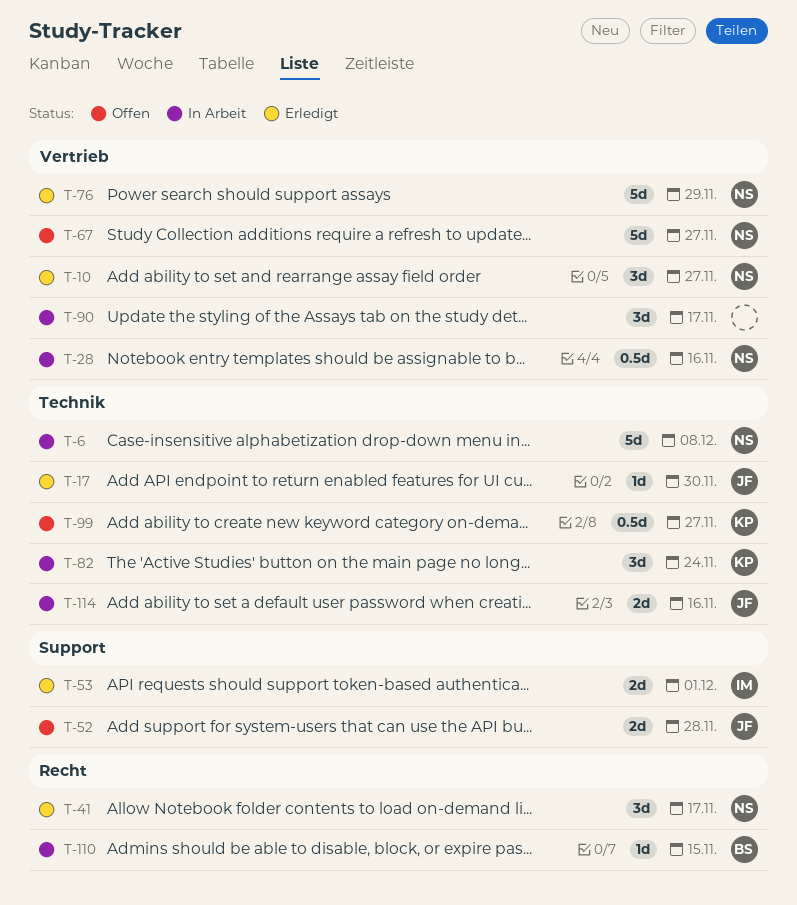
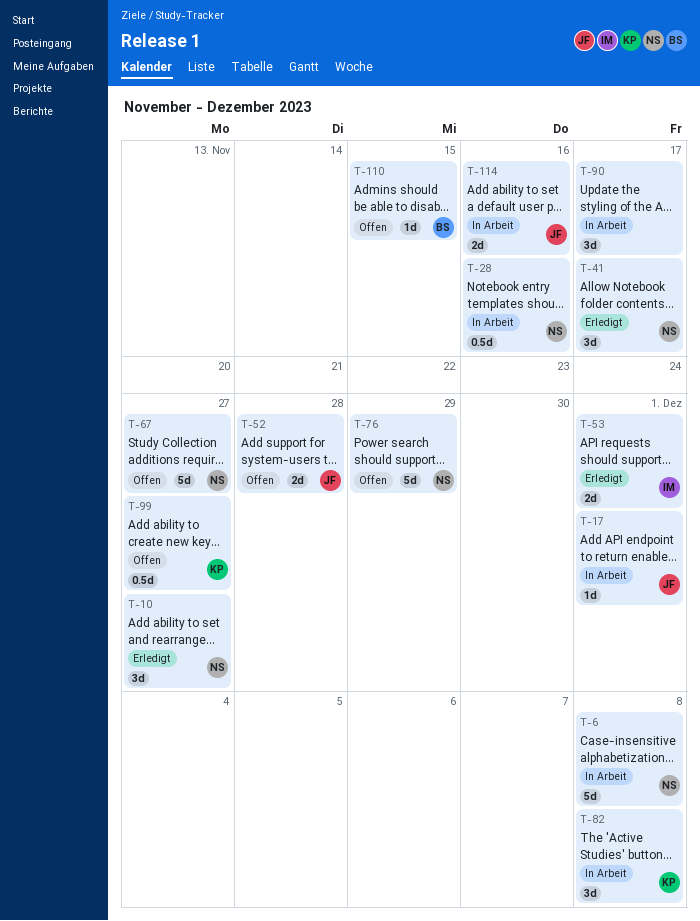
T-17, status: Erledigt -> In Arbeit
T-17, due: Nov 30 -> Dec 1
T-76, status: Erledigt -> Offen
T-82, due: Nov 24 -> Dec 8
T-110, status: In Arbeit -> Offen

